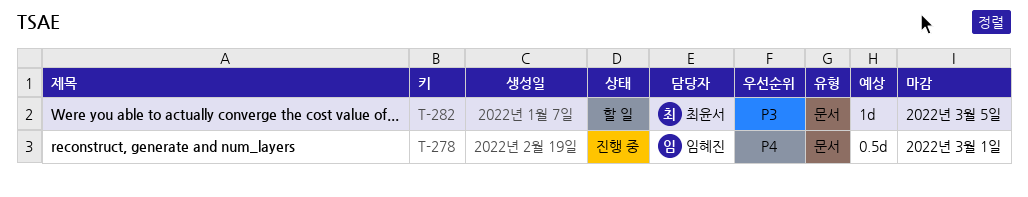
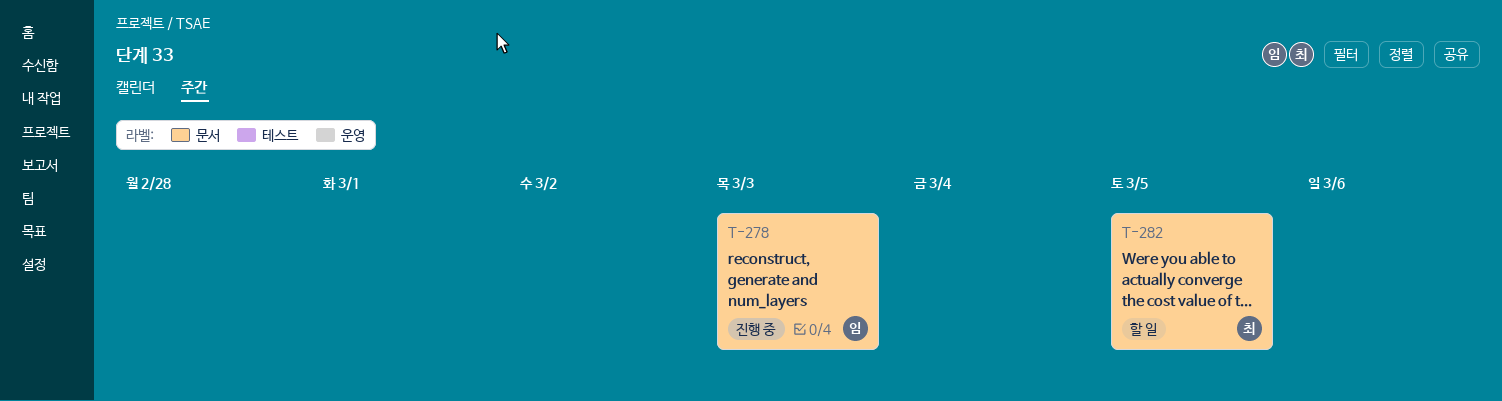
T-278, due: Mar 1 -> Mar 3

